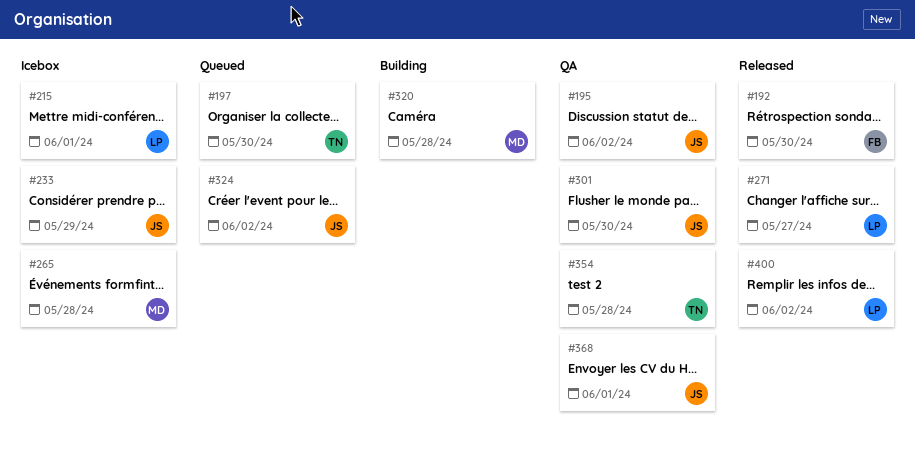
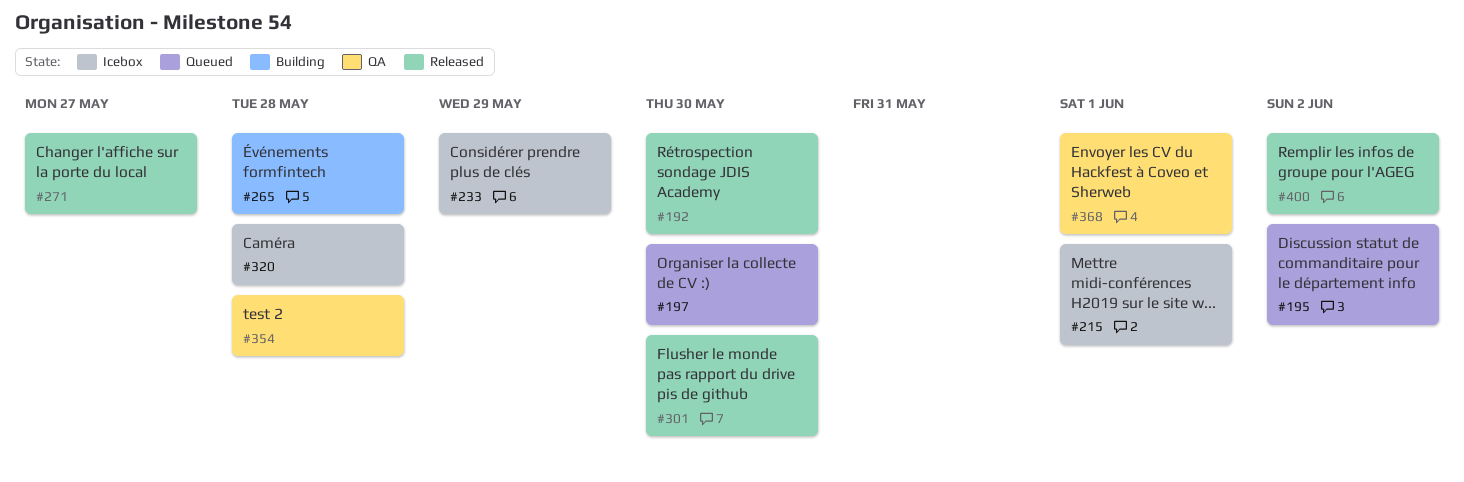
#195, status: QA -> Queued
#265, status: Icebox -> Building
#301, status: QA -> Released
#320, status: Building -> Icebox
#324: present -> none

